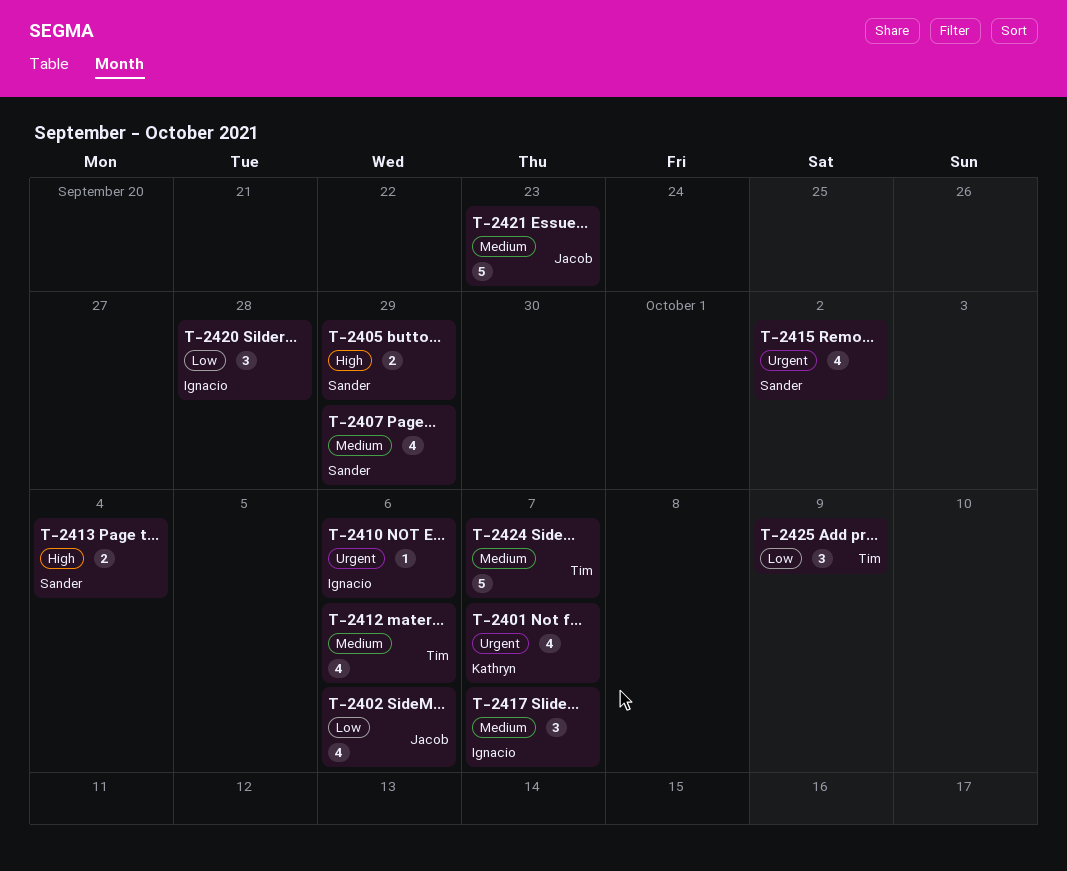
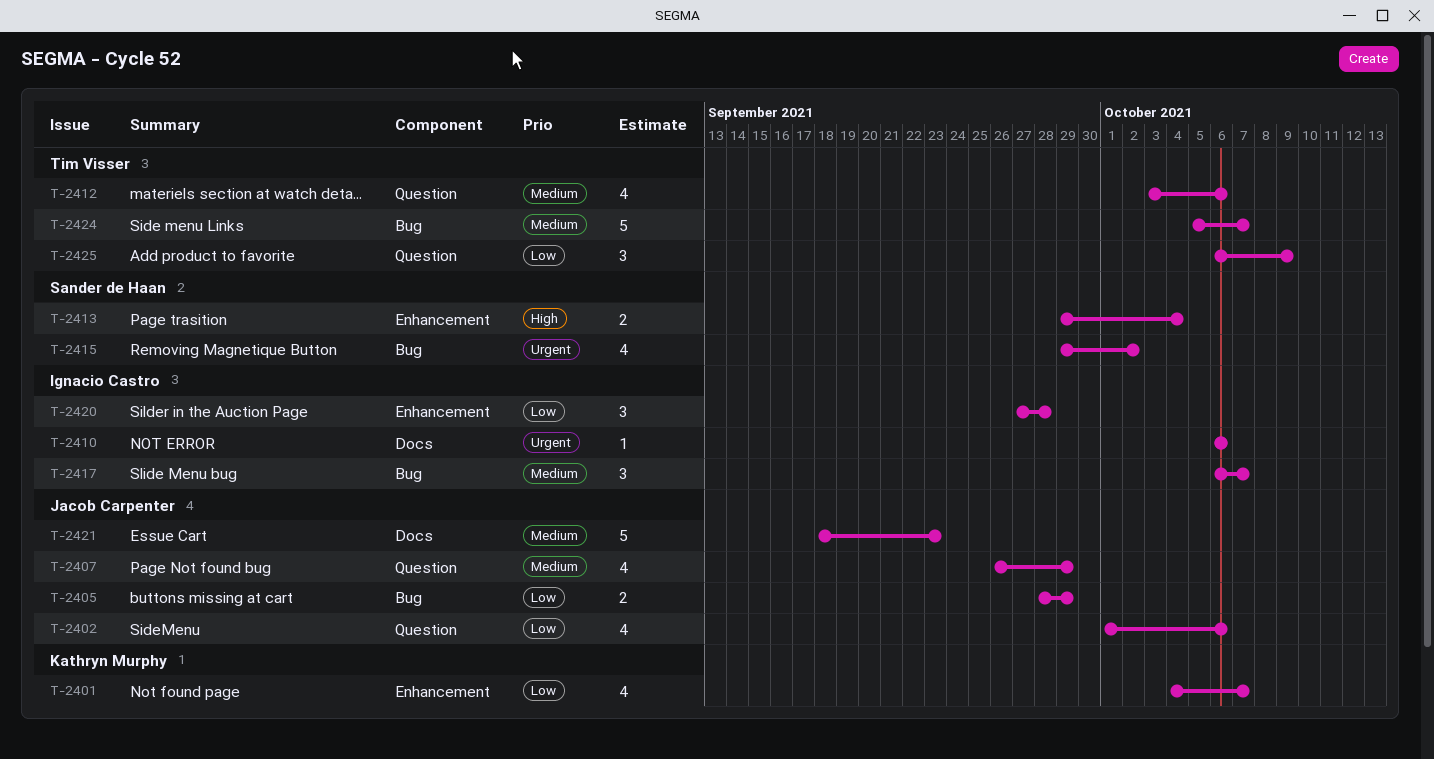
T-2401, priority: Urgent -> Low
T-2405, owner: Sander de Haan -> Jacob Carpenter
T-2405, priority: High -> Low
T-2407, owner: Sander de Haan -> Jacob Carpenter

